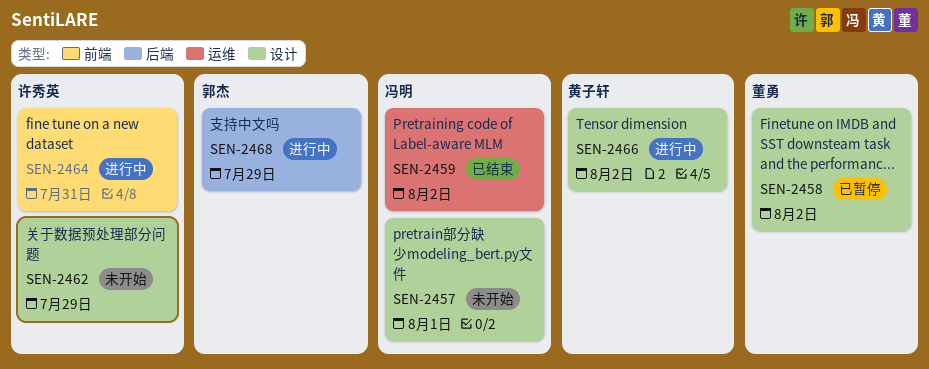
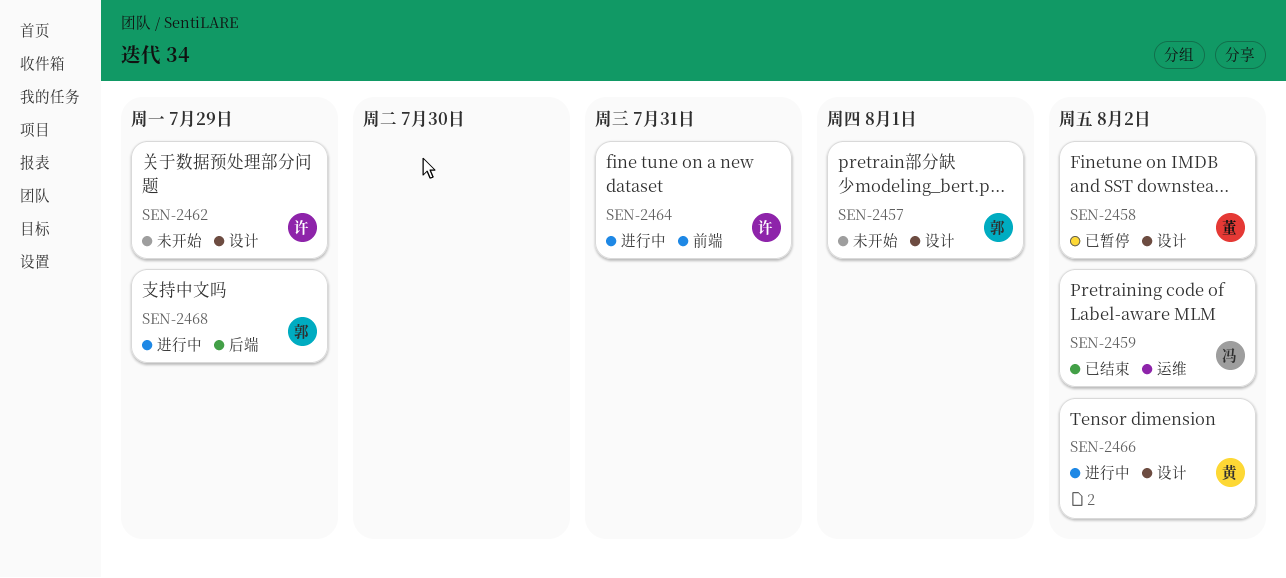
SEN-2457, owner: 冯明 -> 郭杰

